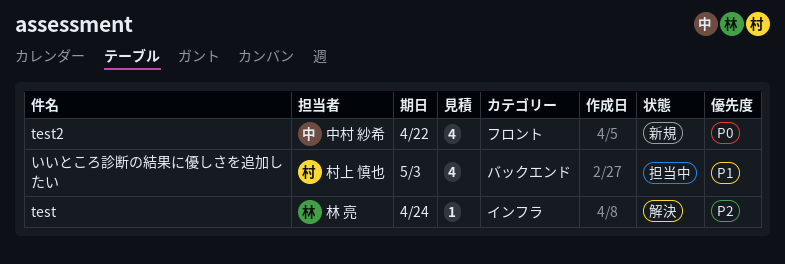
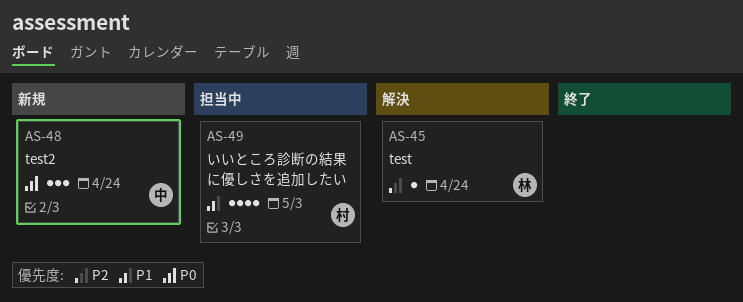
test2, estimate: 4 -> 3
test2, due: Apr 22 -> Apr 24

